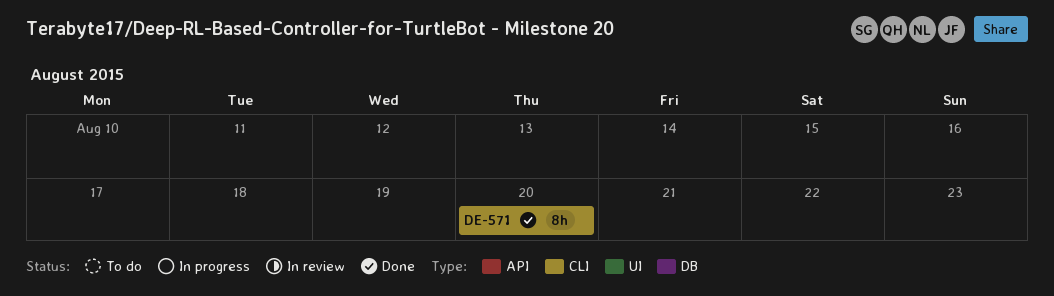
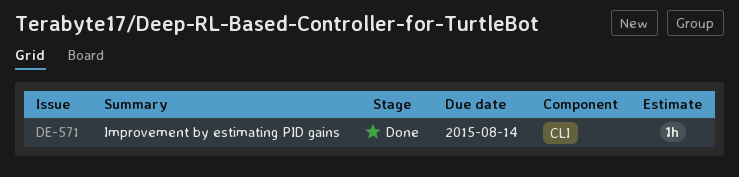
DE-571, estimate: 8h -> 1h
DE-571, due: Aug 20 -> Aug 14

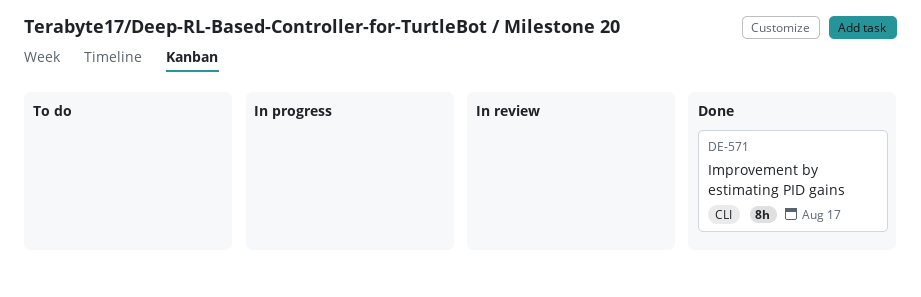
DE-571, estimate: 1h -> 8h
DE-571, due: Aug 14 -> Aug 17

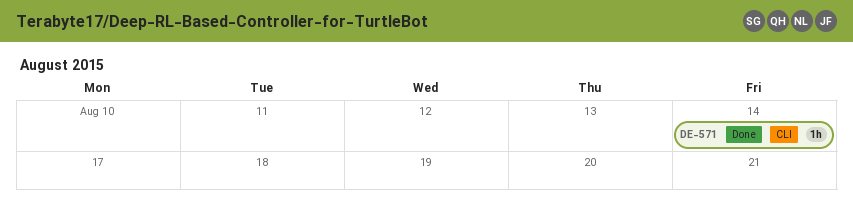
DE-571, estimate: 8h -> 1h
DE-571, due: Aug 17 -> Aug 14

